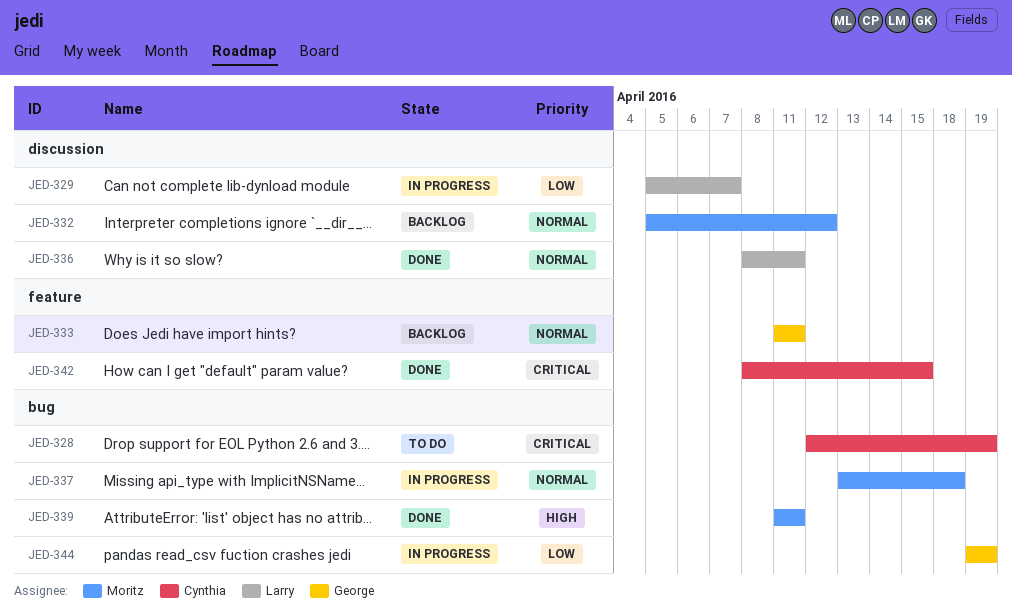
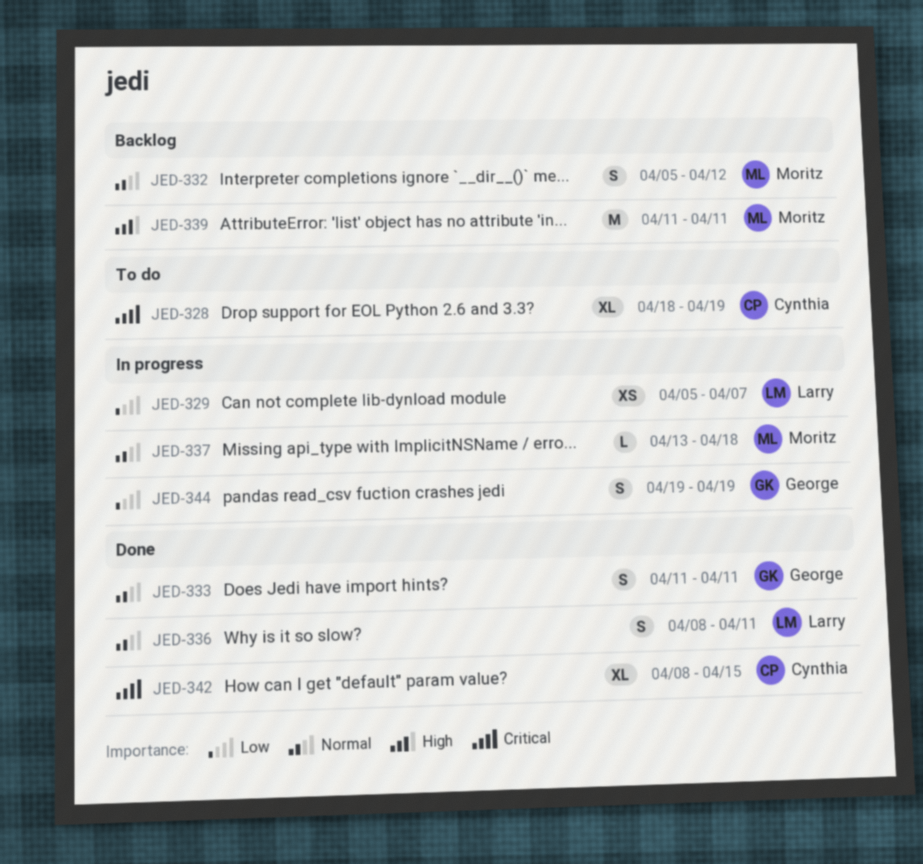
JED-328, start: Apr 12 -> Apr 18
JED-333, status: Backlog -> Done
JED-339, status: Done -> Backlog

